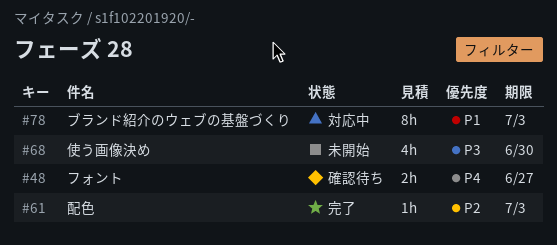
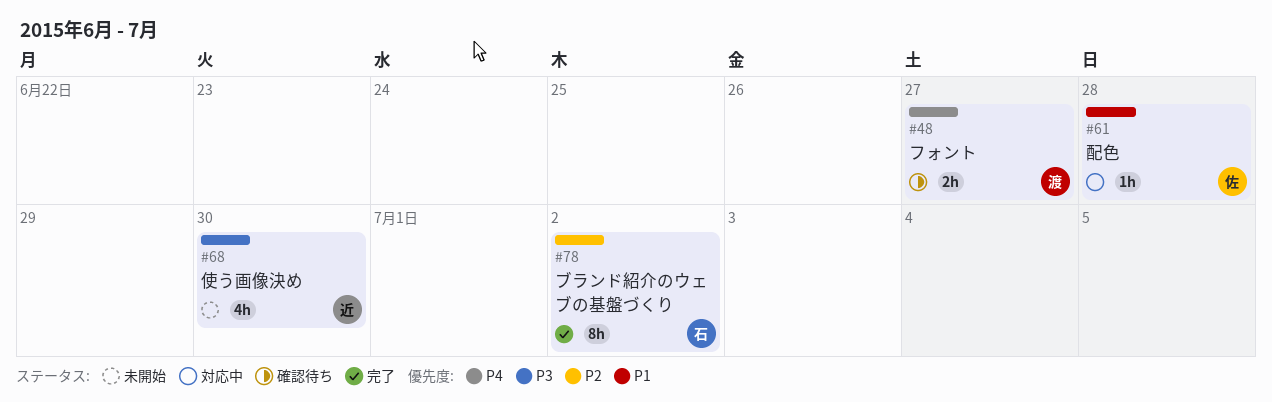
#61, status: 完了 -> 対応中
#61, priority: P2 -> P1
#61, due: Jul 3 -> Jun 28
#78, status: 対応中 -> 完了
#78, priority: P1 -> P2
#78, due: Jul 3 -> Jul 2

